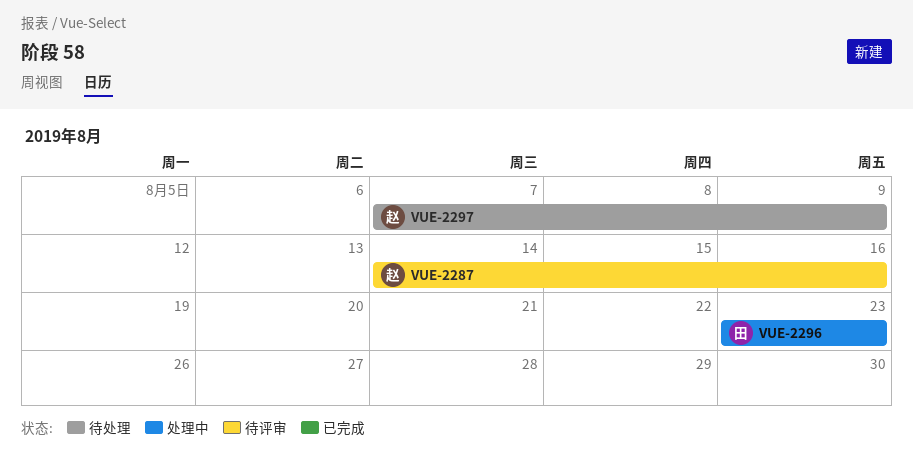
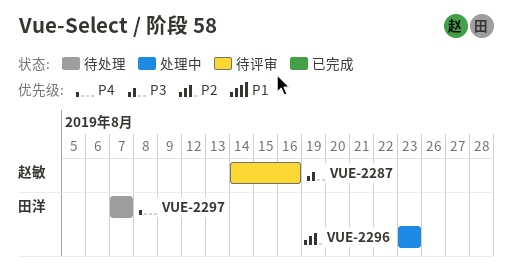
VUE-2297, owner: 赵敏 -> 田洋
VUE-2297, due: Aug 9 -> Aug 7

